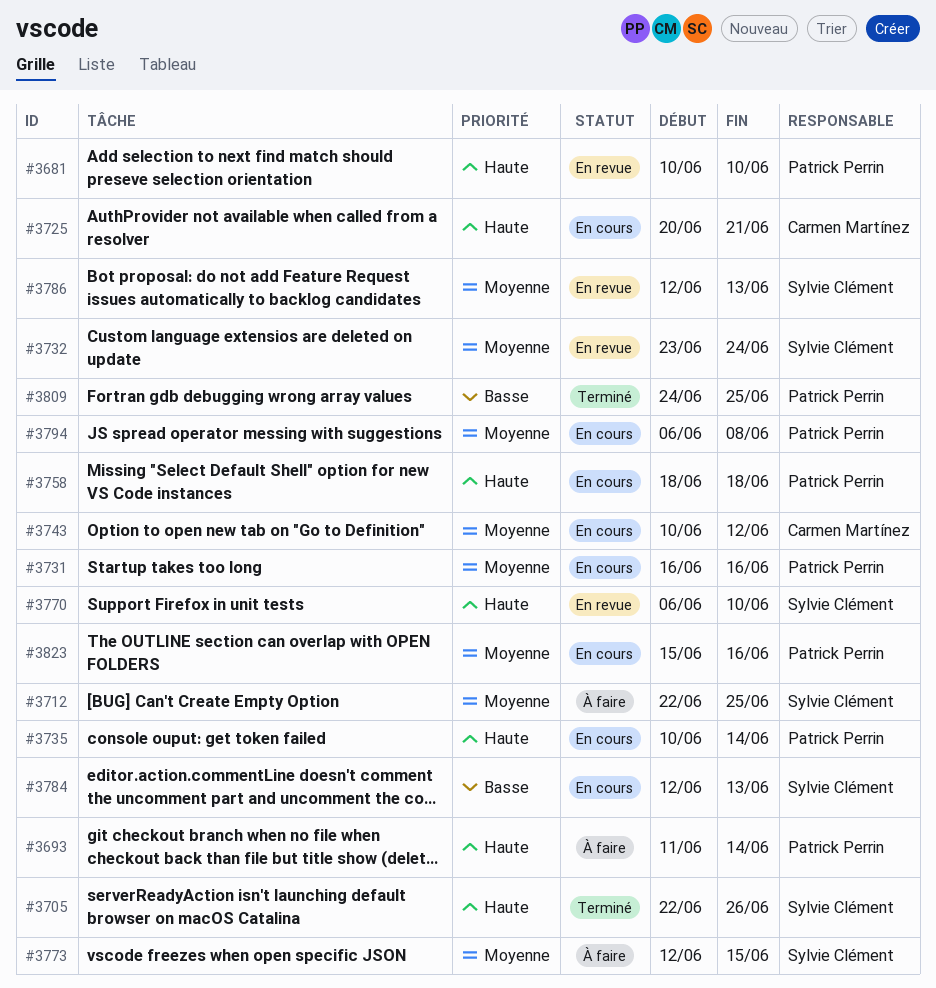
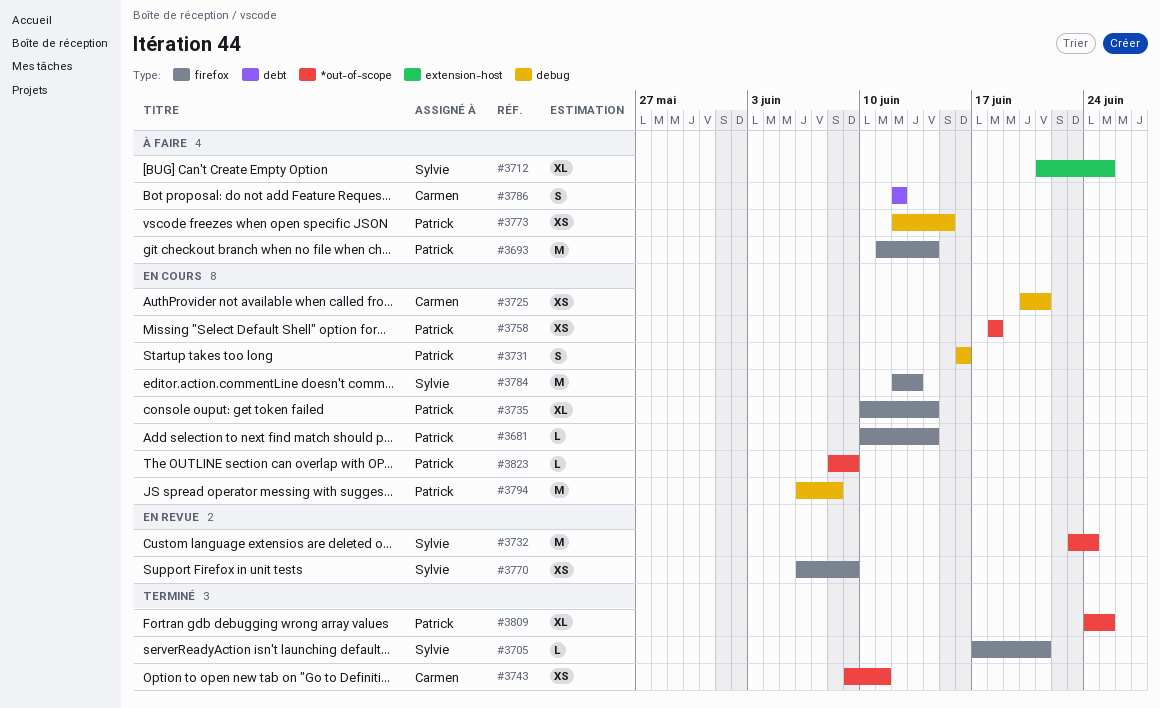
#3681, status: En revue -> En cours
#3681, due: Jun 10 -> Jun 14
#3705, start: Jun 22 -> Jun 17
#3705, due: Jun 26 -> Jun 21
#3712, start: Jun 22 -> Jun 21
#3743, status: En cours -> Terminé
#3743, start: Jun 10 -> Jun 9
#3743, due: Jun 12 -> Jun 11
#3770, due: Jun 10 -> Jun 9
#3773, owner: Sylvie Clément -> Patrick Perrin
#3786, status: En revue -> À faire
#3786, owner: Sylvie Clément -> Carmen Martínez
#3786, due: Jun 13 -> Jun 12
#3823, start: Jun 15 -> Jun 8
#3823, due: Jun 16 -> Jun 9

